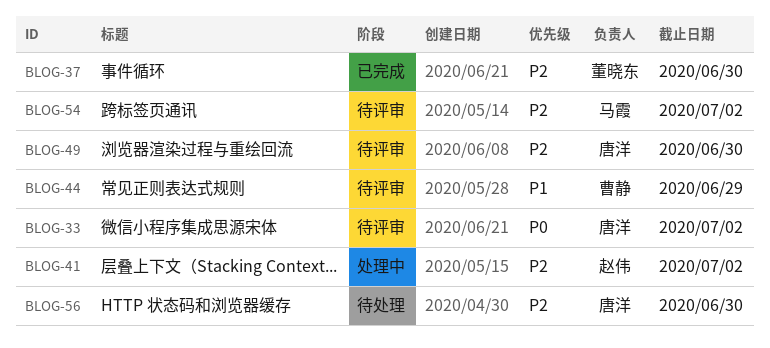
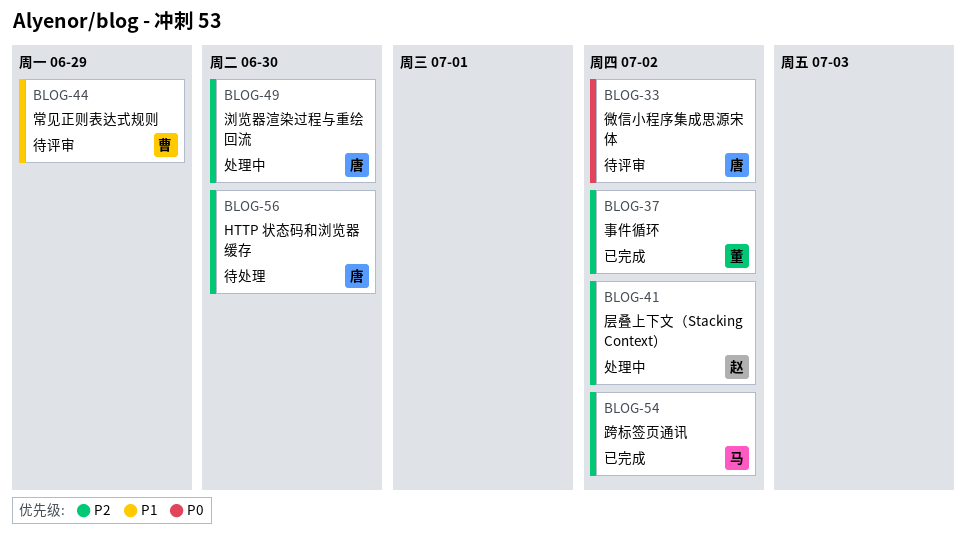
BLOG-37, due: Jun 30 -> Jul 2
BLOG-49, status: 待评审 -> 处理中
BLOG-54, status: 待评审 -> 已完成

